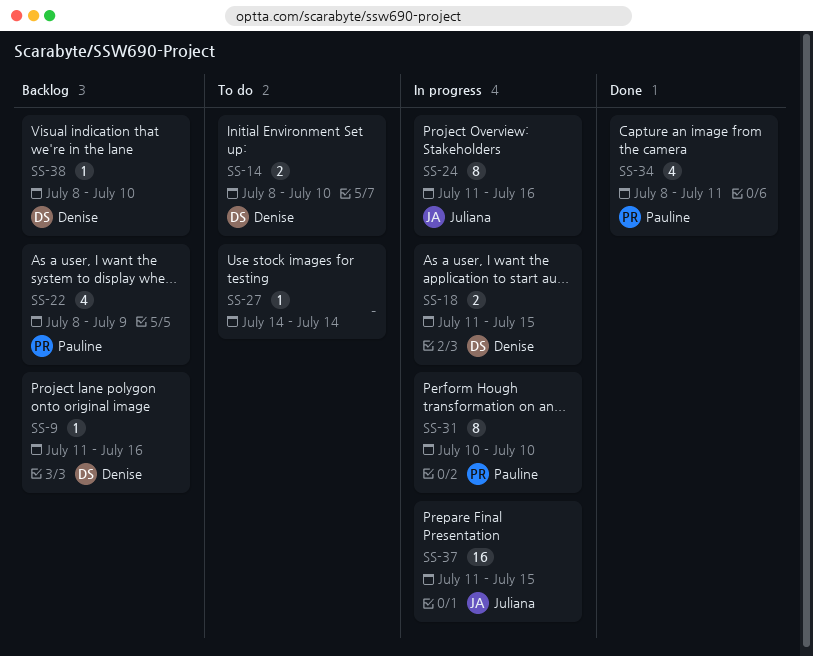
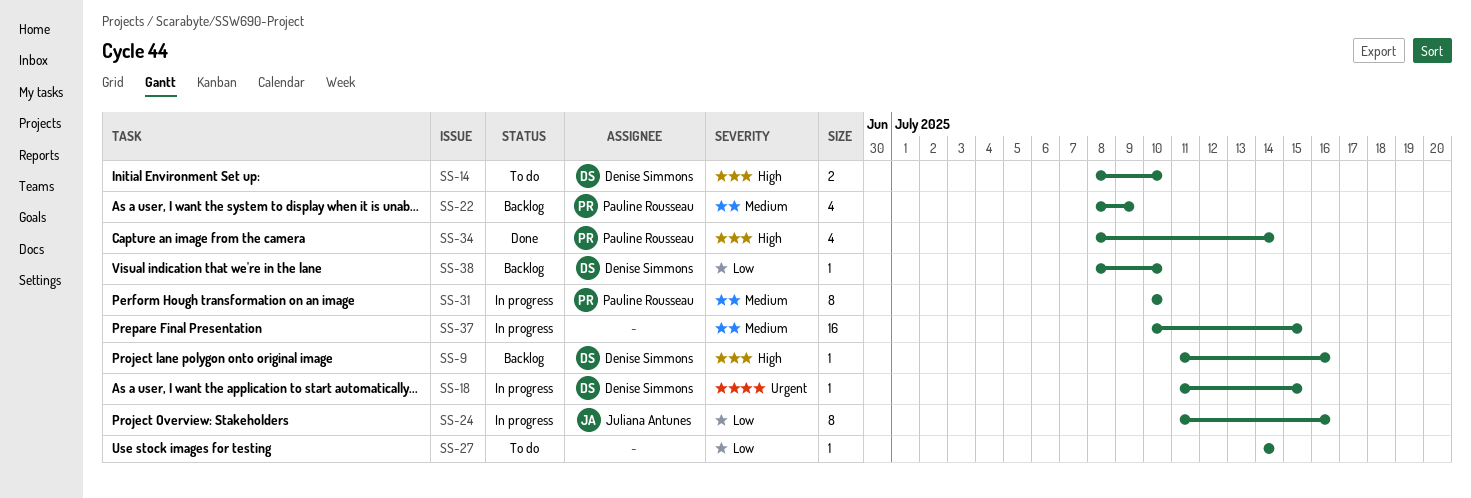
SS-18, estimate: 2 -> 1
SS-34, due: Jul 11 -> Jul 14
SS-37, owner: Juliana Antunes -> none
SS-37, start: Jul 11 -> Jul 10

